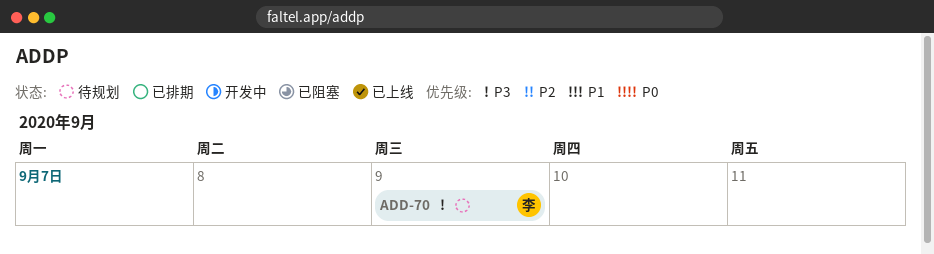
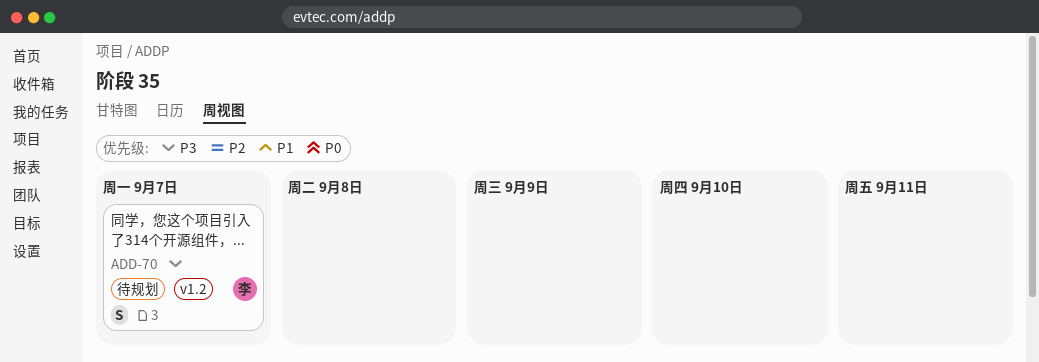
ADD-70, due: Sep 9 -> Sep 7

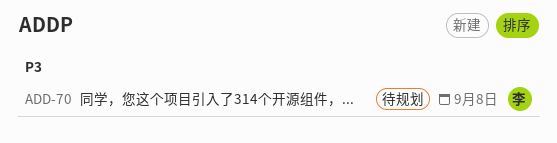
ADD-70, due: Sep 7 -> Sep 8

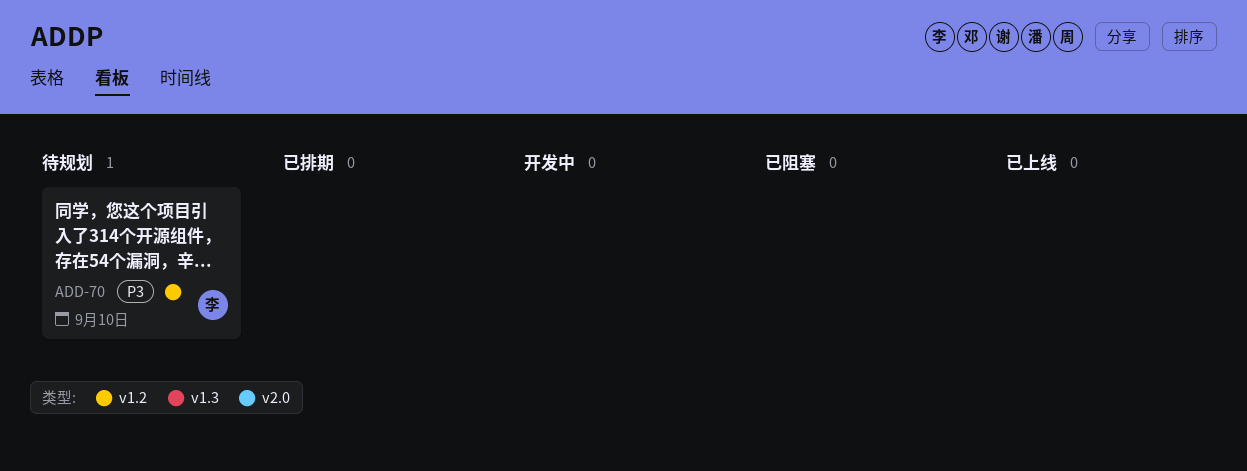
ADD-70, due: Sep 8 -> Sep 10

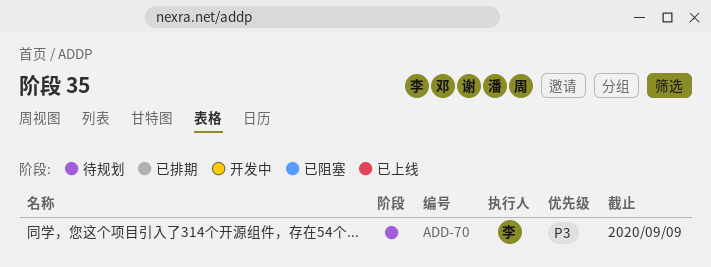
ADD-70, due: Sep 10 -> Sep 9

